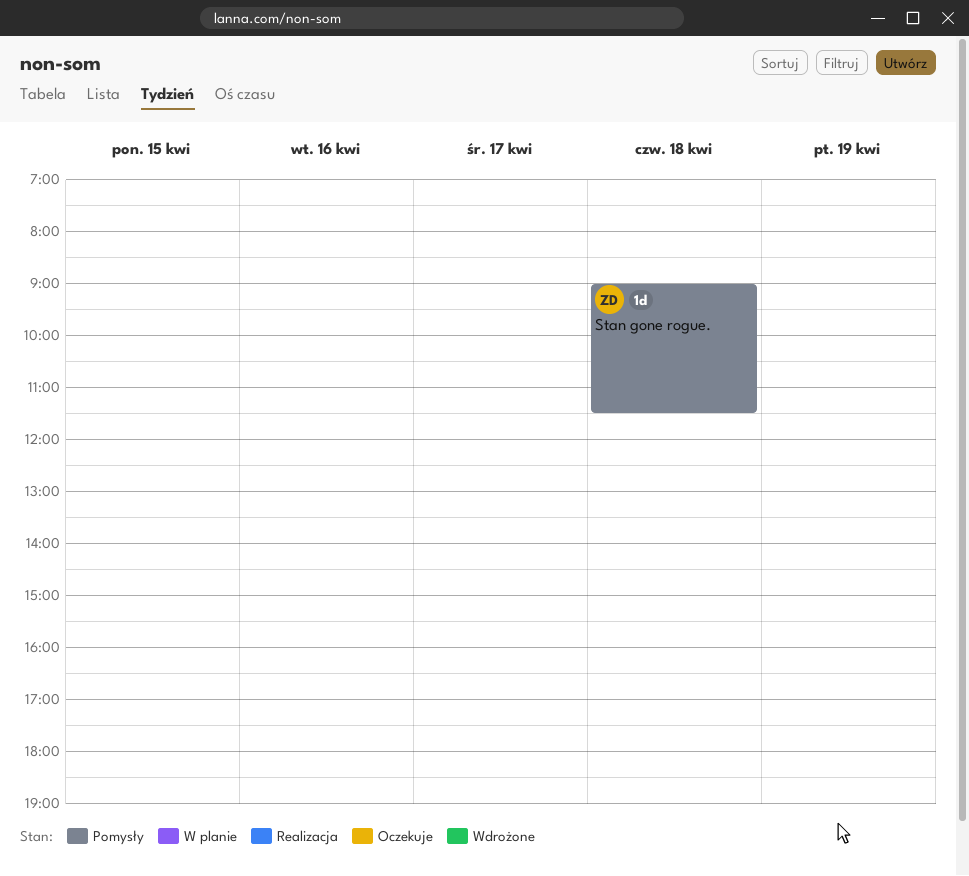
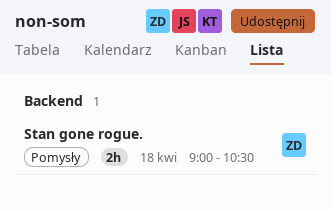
Stan gone rogue., estimate: 1d -> 2h
Stan gone rogue., ends: 11:30 -> 10:30

